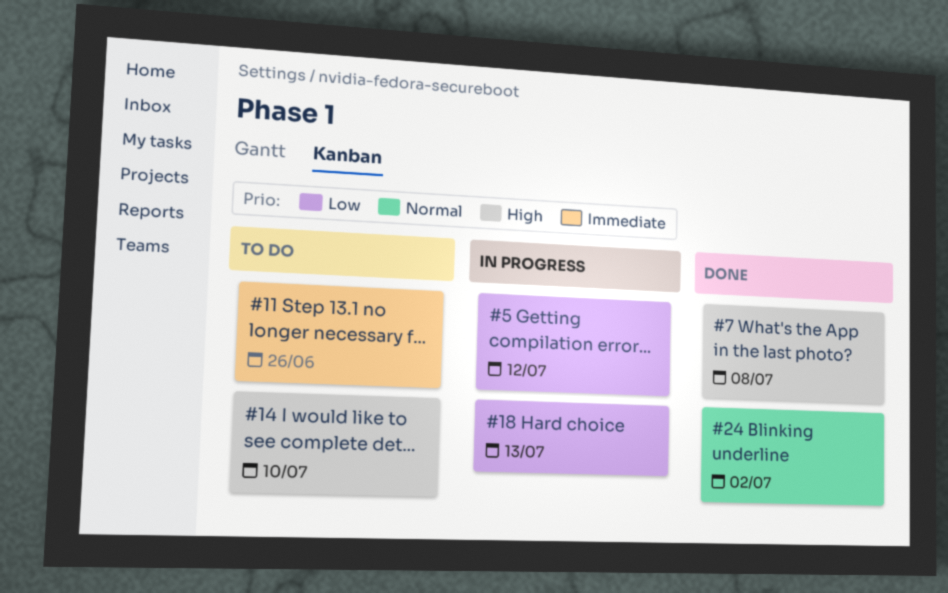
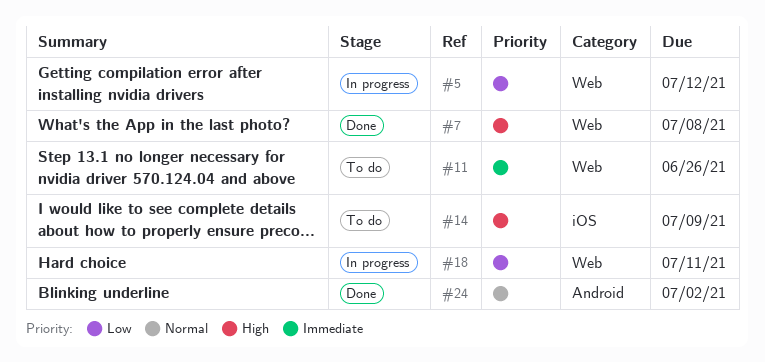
#14, due: Jul 10 -> Jul 9
#18, due: Jul 13 -> Jul 11

